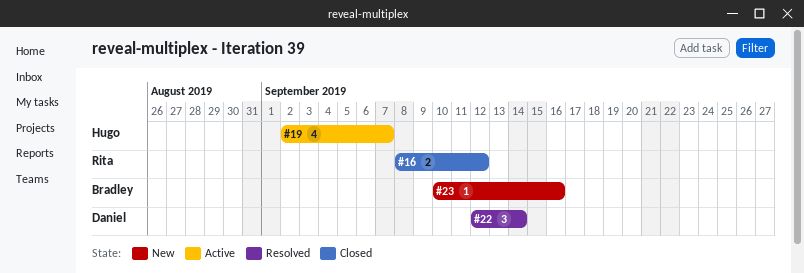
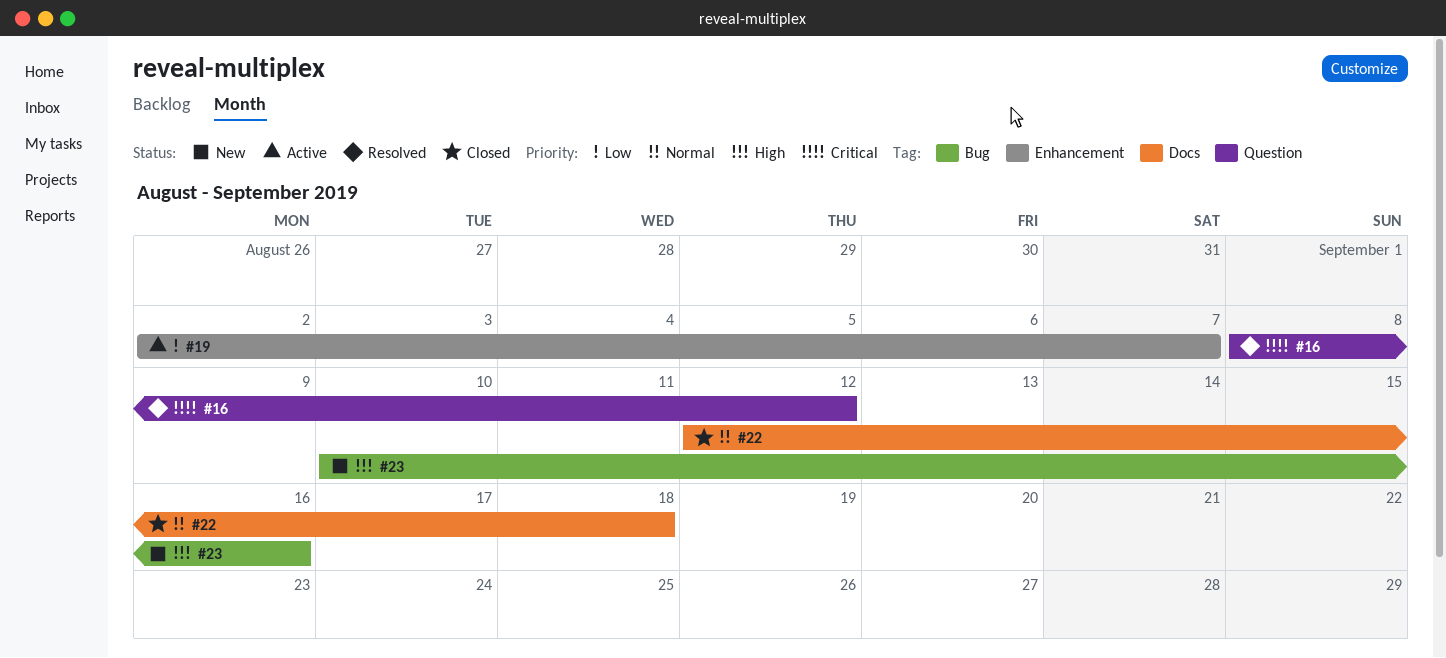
#16, status: Closed -> Resolved
#22, status: Resolved -> Closed
#22, due: Sep 14 -> Sep 18

